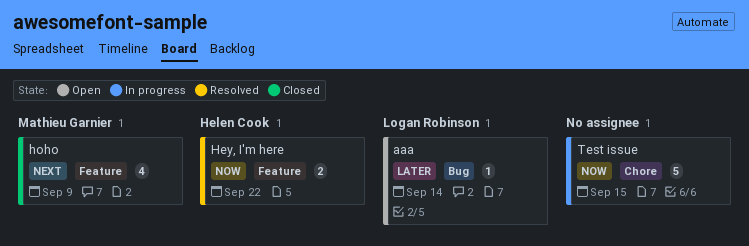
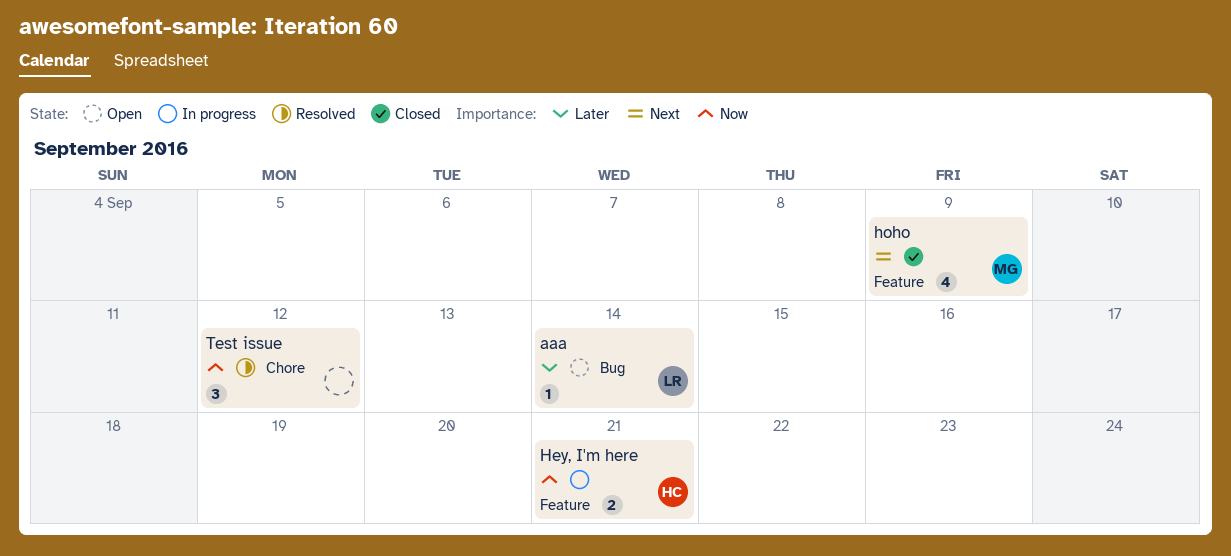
Hey, I'm here, status: Resolved -> In progress
Hey, I'm here, due: Sep 22 -> Sep 21
Test issue, status: In progress -> Resolved
Test issue, estimate: 5 -> 3
Test issue, due: Sep 15 -> Sep 12

